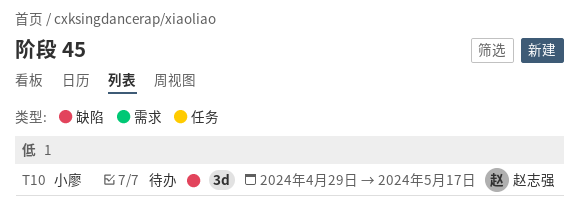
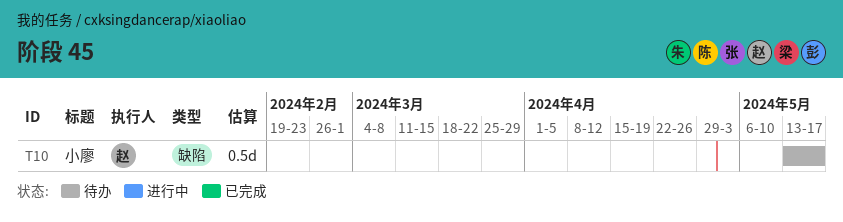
T10, estimate: 3d -> 0.5d
T10, start: Apr 29 -> May 13

